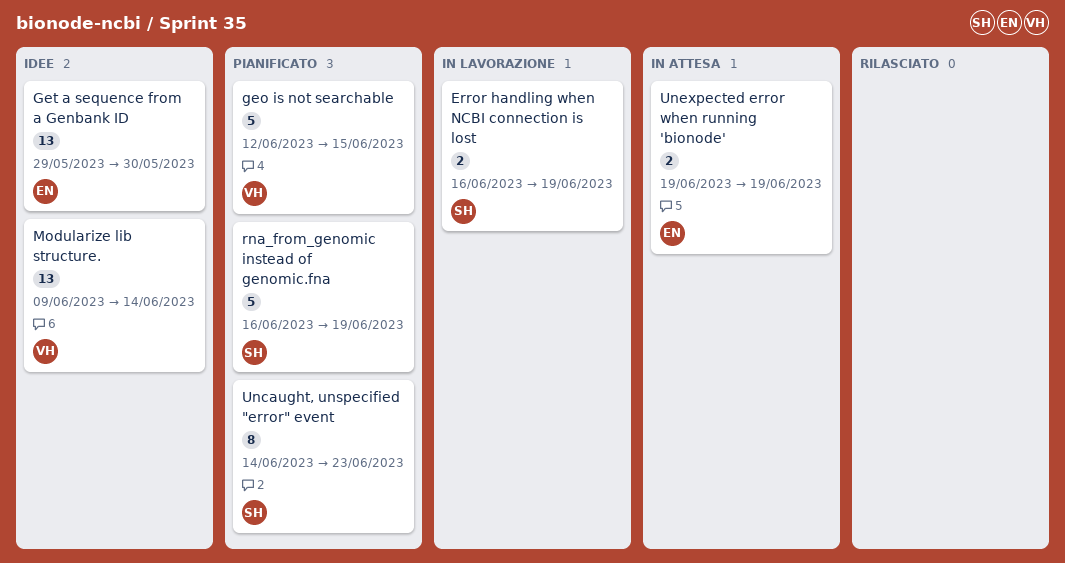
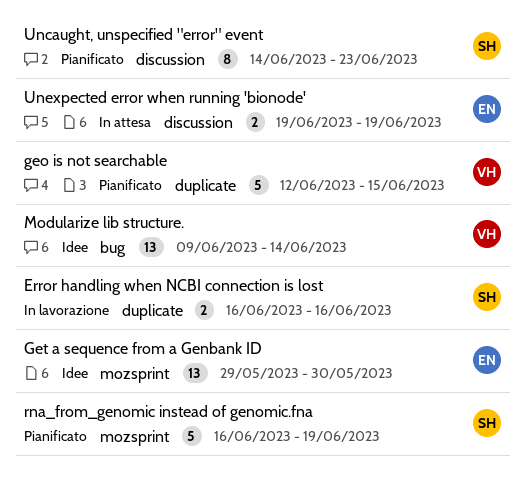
Error handling when NCBI connection is lost, due: Jun 19 -> Jun 16

